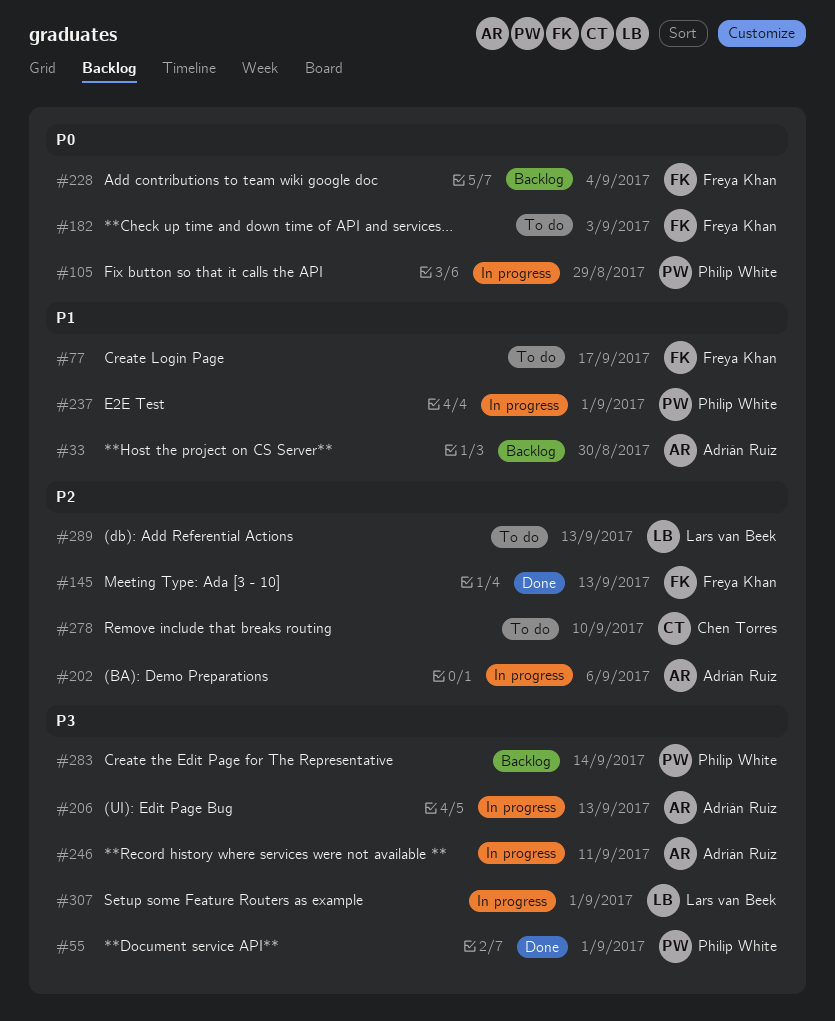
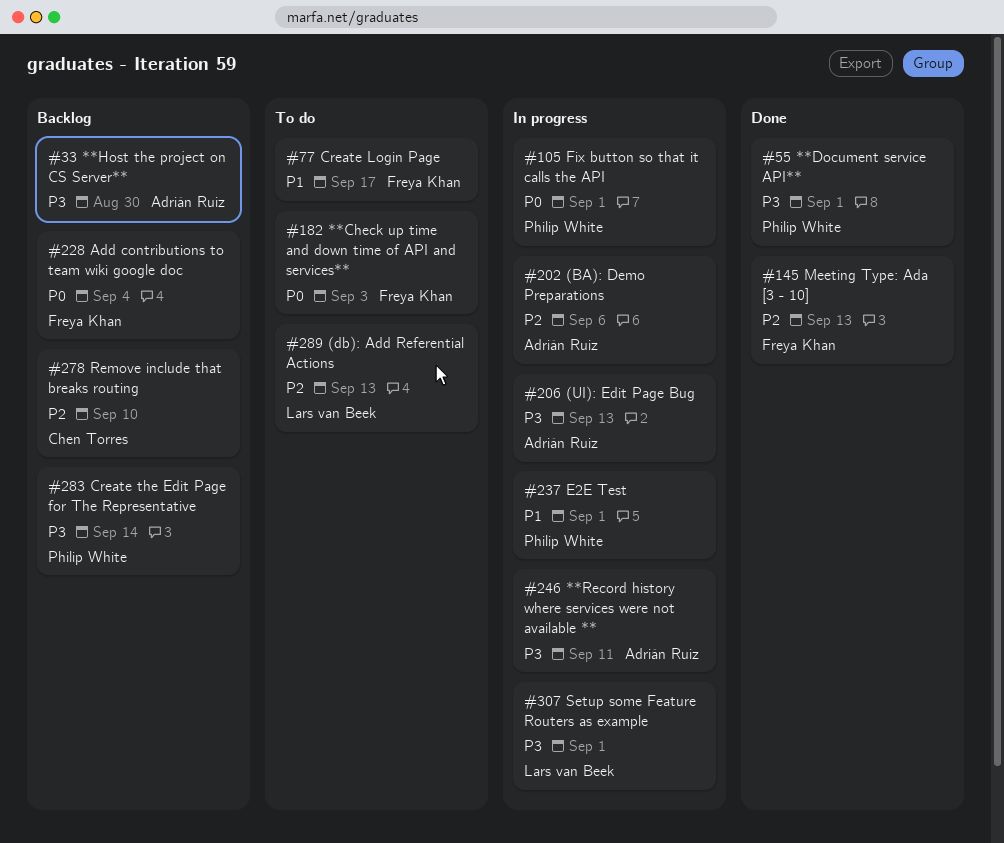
#33, priority: P1 -> P3
#105, due: Aug 29 -> Sep 1
#278, status: To do -> Backlog

